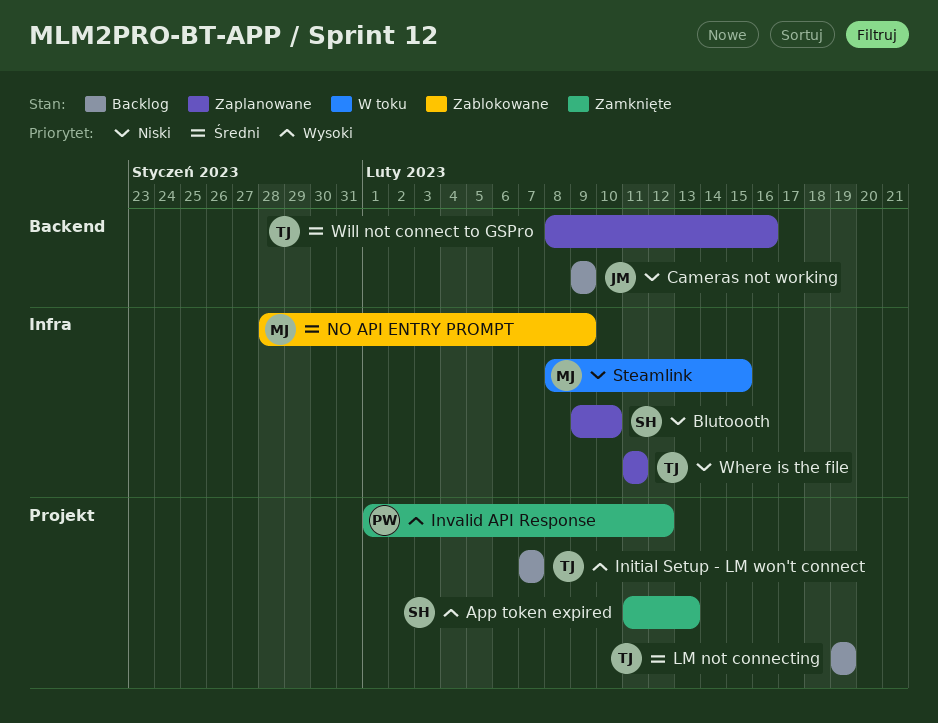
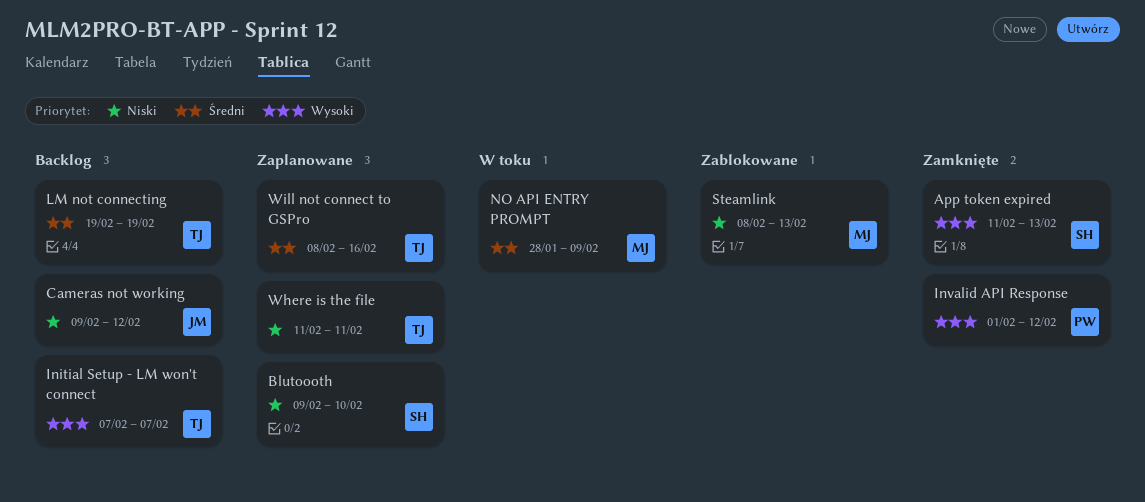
Cameras not working, due: Feb 9 -> Feb 12
NO API ENTRY PROMPT, status: Zablokowane -> W toku
Steamlink, status: W toku -> Zablokowane
Steamlink, due: Feb 15 -> Feb 13

